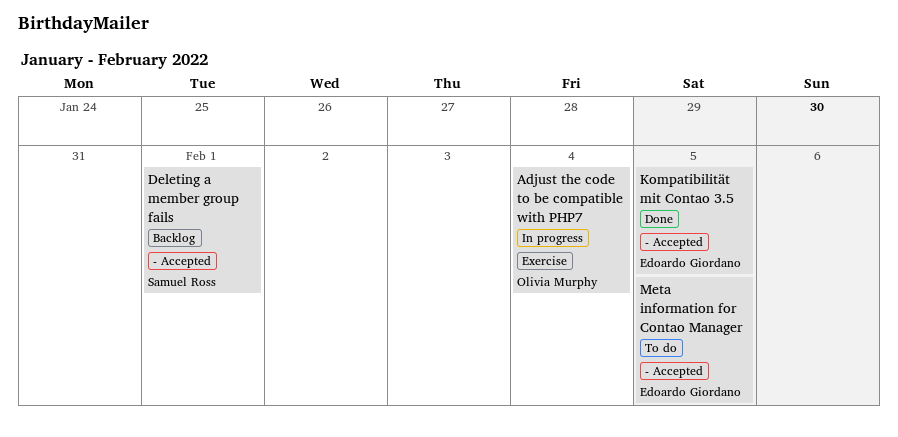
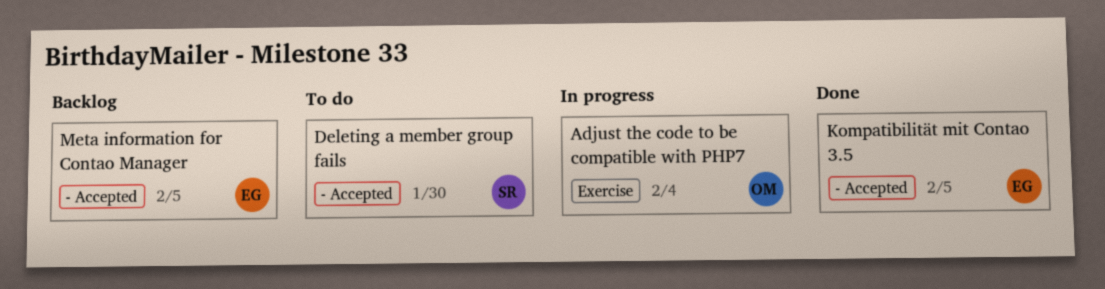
Deleting a member group fails, status: Backlog -> To do
Deleting a member group fails, due: Feb 1 -> Jan 30
Meta information for Contao Manager, status: To do -> Backlog

